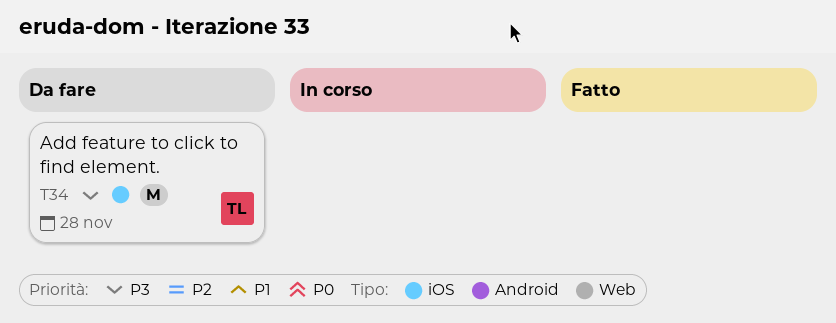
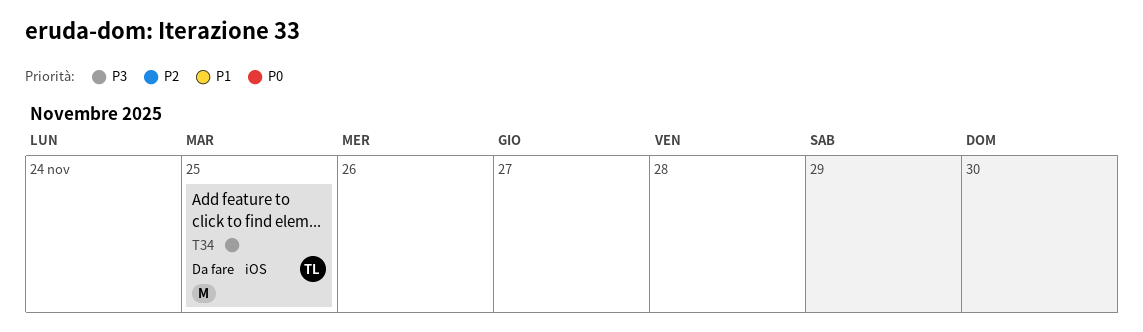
T34, due: Nov 28 -> Nov 25

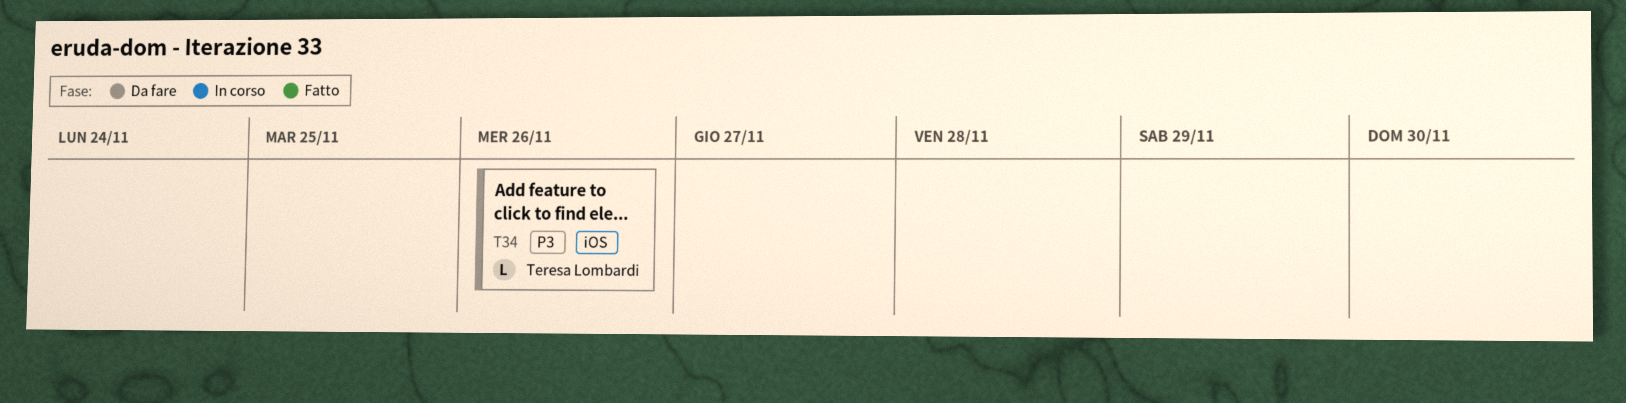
T34, estimate: M -> L
T34, due: Nov 25 -> Nov 26

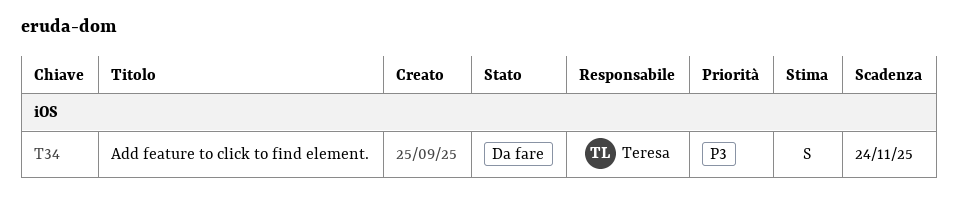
T34, estimate: L -> S
T34, due: Nov 26 -> Nov 24

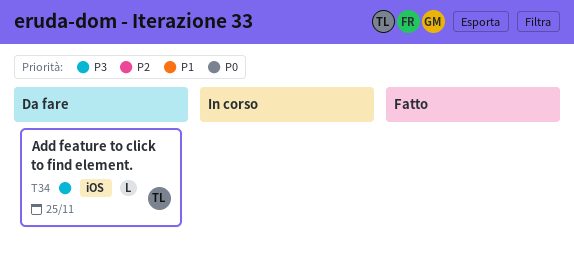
T34, estimate: S -> L
T34, due: Nov 24 -> Nov 25

